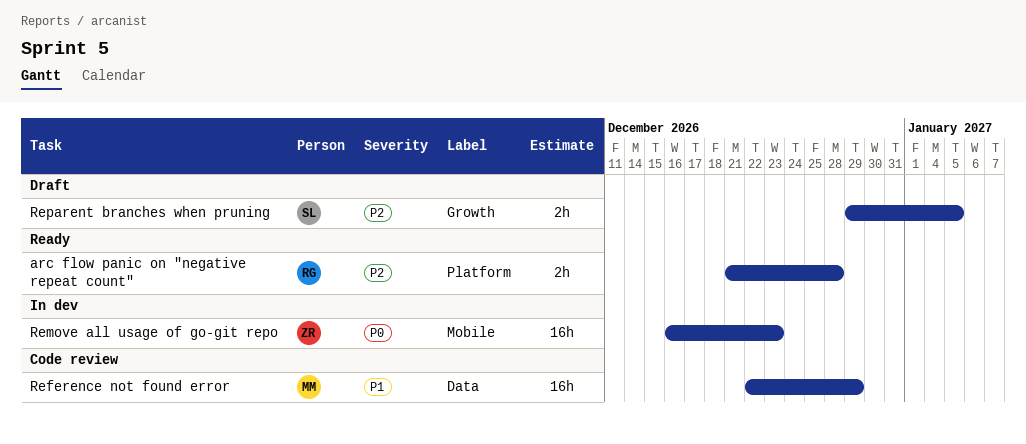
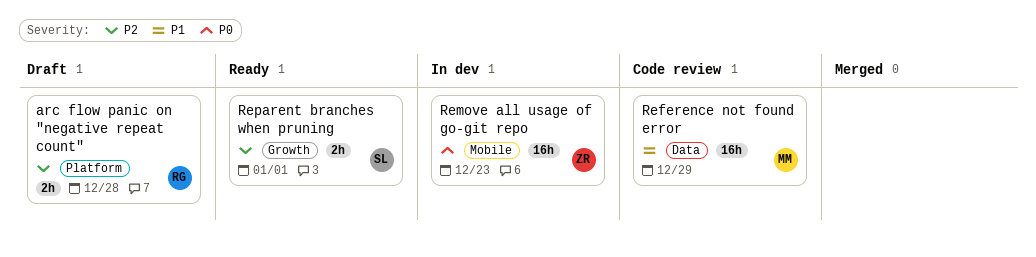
arc flow panic on "negative repeat count", status: Ready -> Draft
Reparent branches when pruning, status: Draft -> Ready
Reparent branches when pruning, due: Jan 5 -> Jan 1

